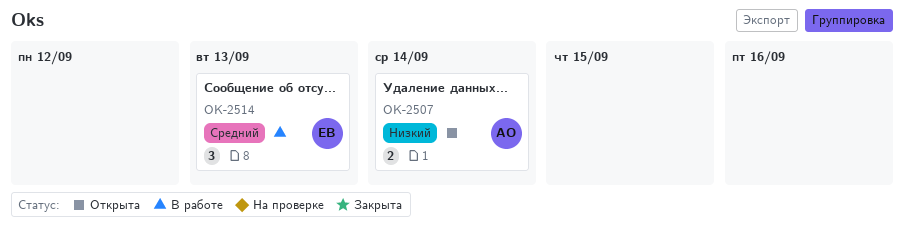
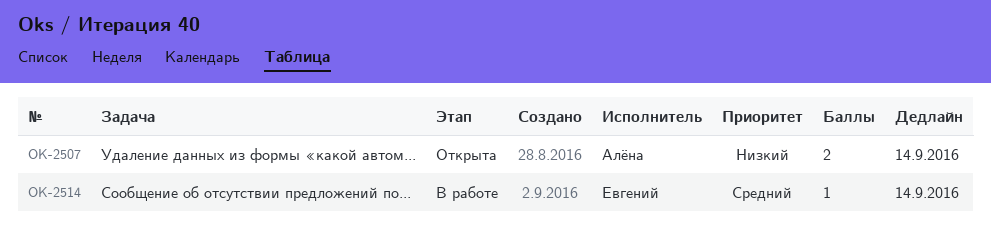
OK-2514, estimate: 3 -> 1
OK-2514, due: Sep 13 -> Sep 14

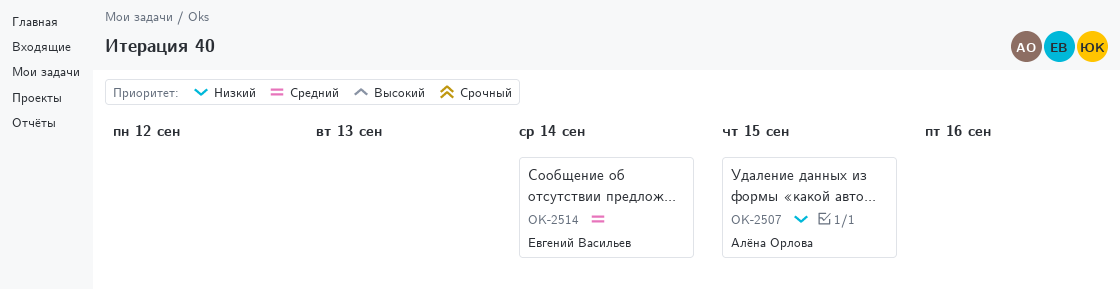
OK-2507, due: Sep 14 -> Sep 15

